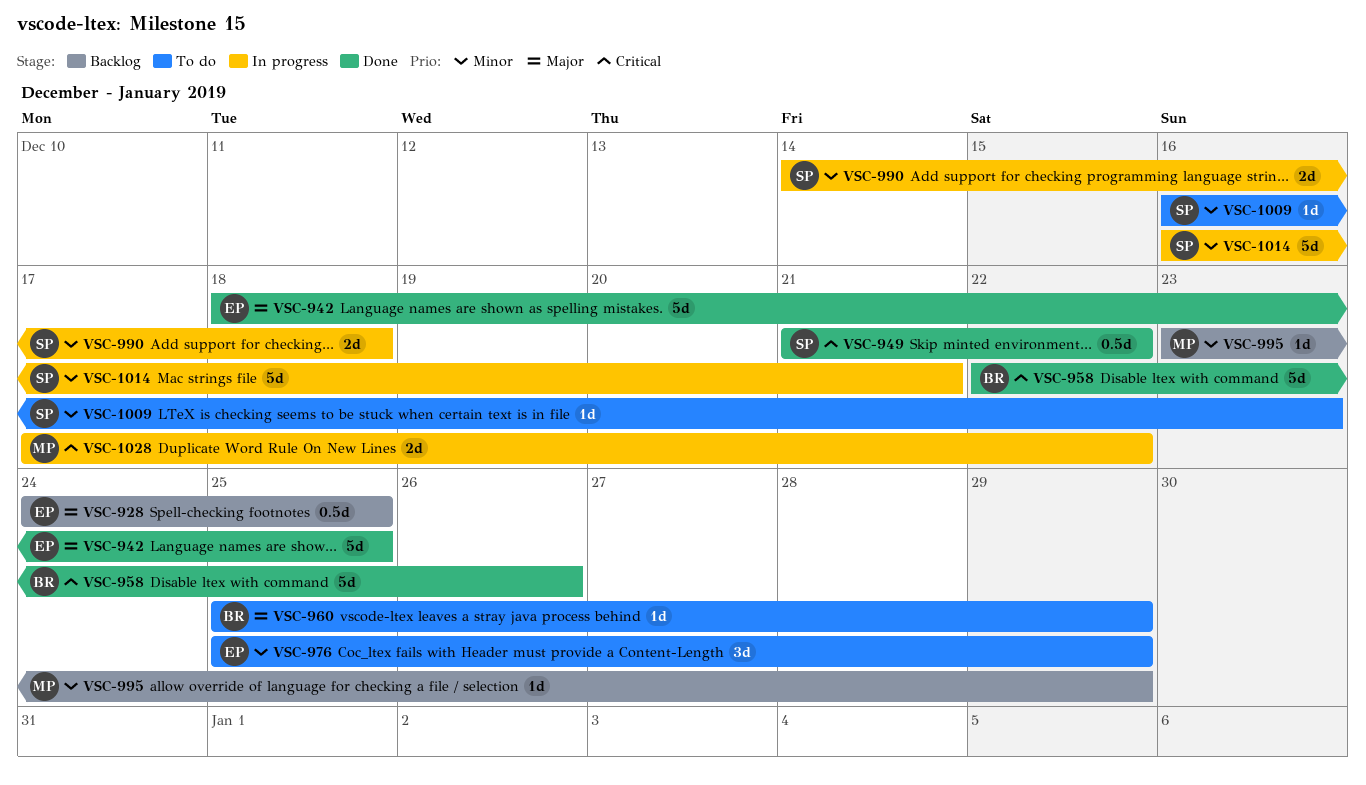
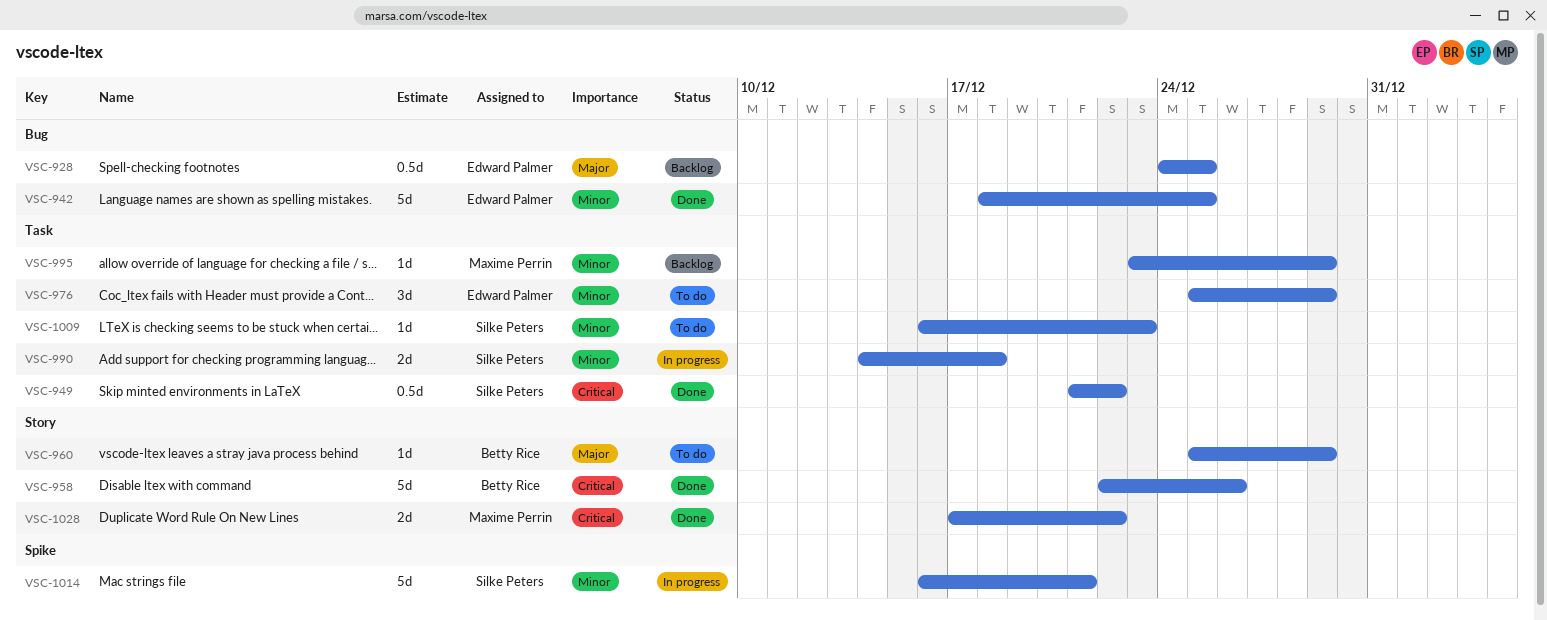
VSC-942, priority: Major -> Minor
VSC-1028, status: In progress -> Done

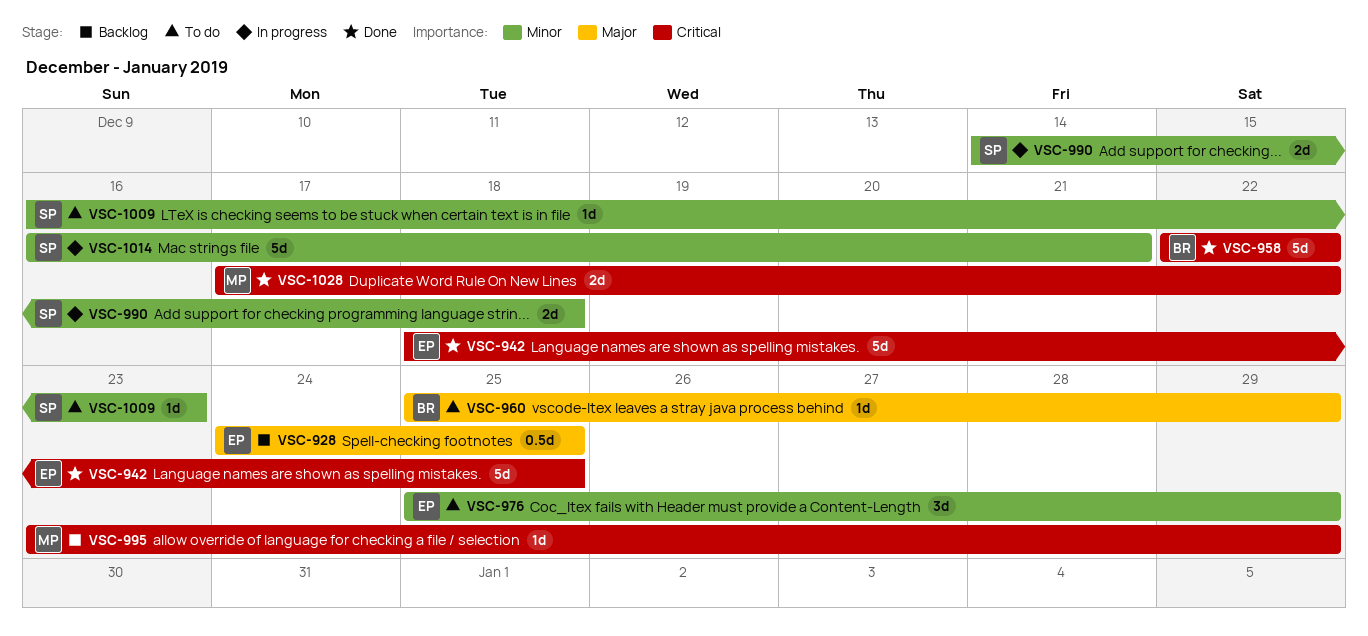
VSC-942, priority: Minor -> Critical
VSC-949: present -> none
VSC-958, due: Dec 26 -> Dec 22
VSC-995, priority: Minor -> Critical

